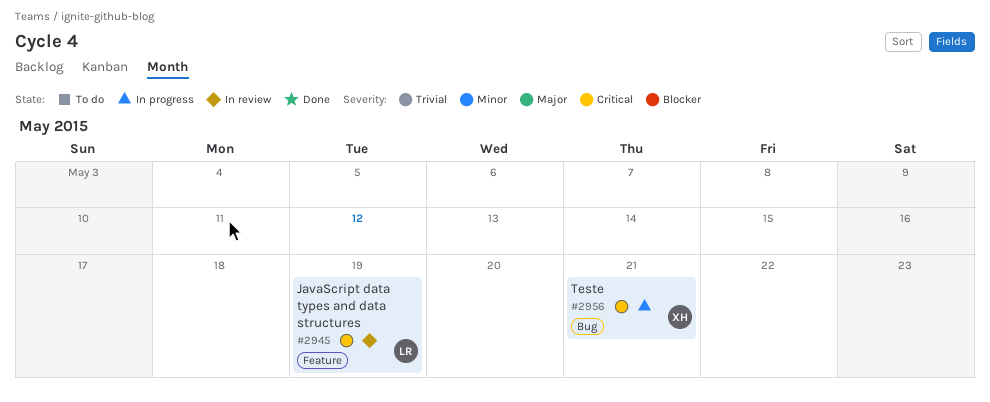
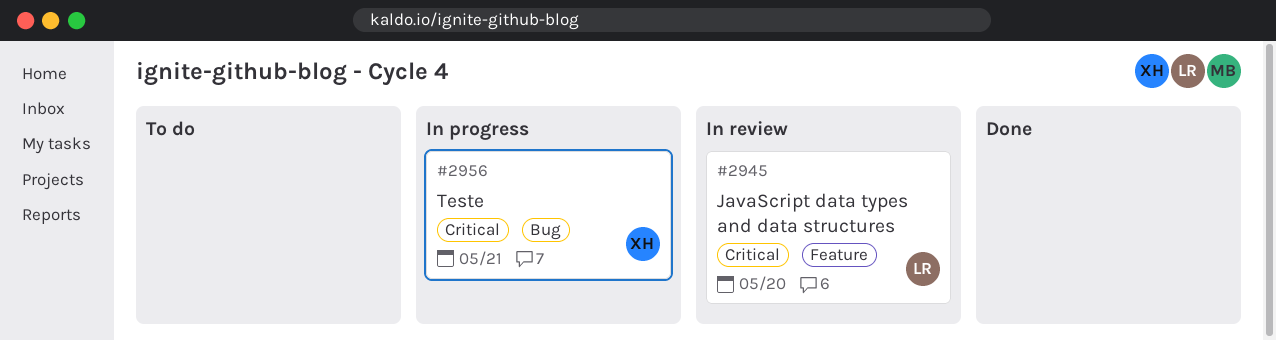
#2945, due: May 19 -> May 20

